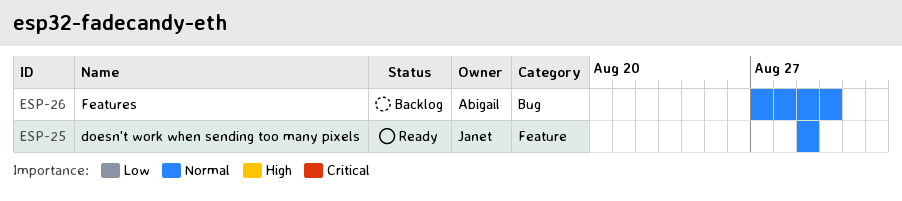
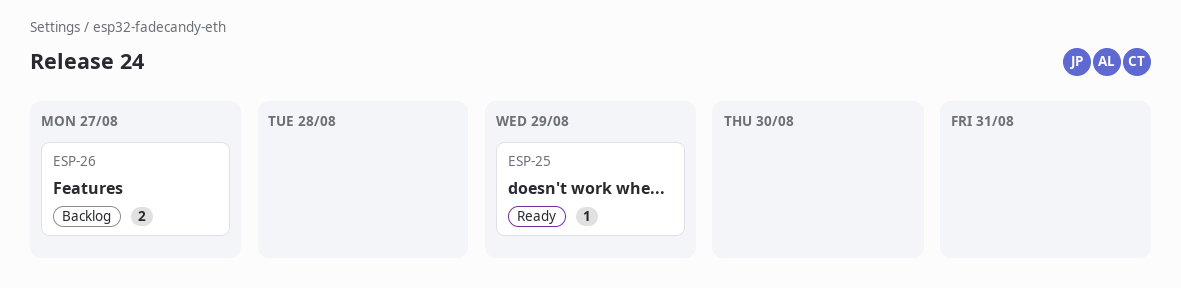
ESP-26, due: Aug 30 -> Aug 27

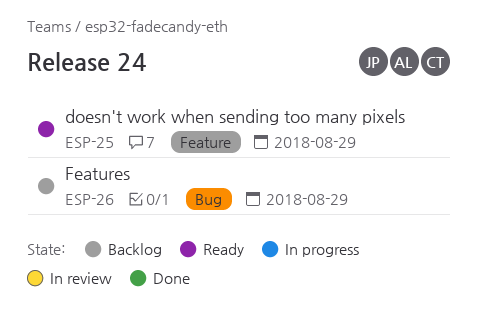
ESP-26, due: Aug 27 -> Aug 29

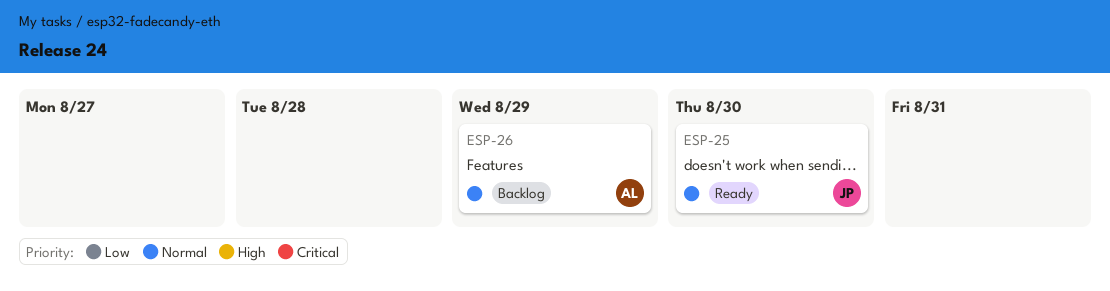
ESP-25, due: Aug 29 -> Aug 30

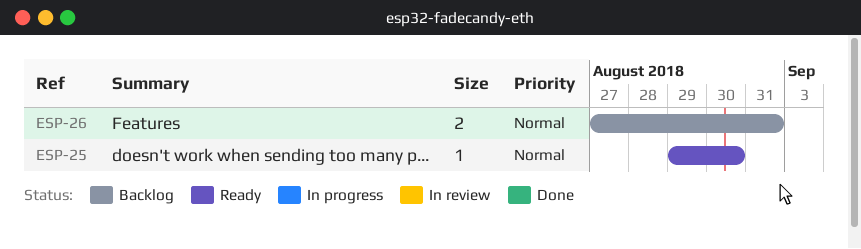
ESP-26, due: Aug 29 -> Aug 31

